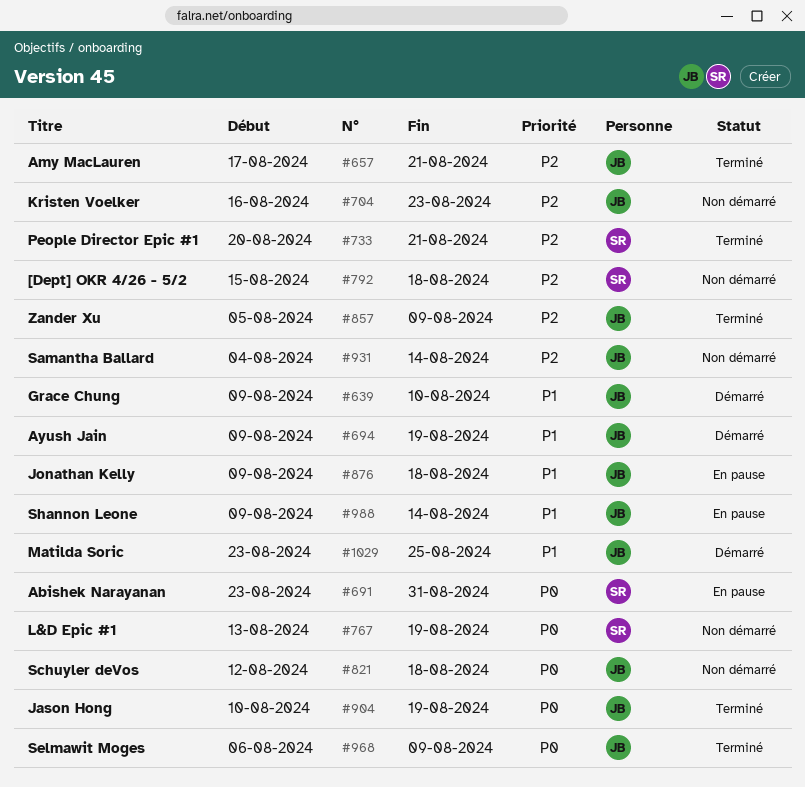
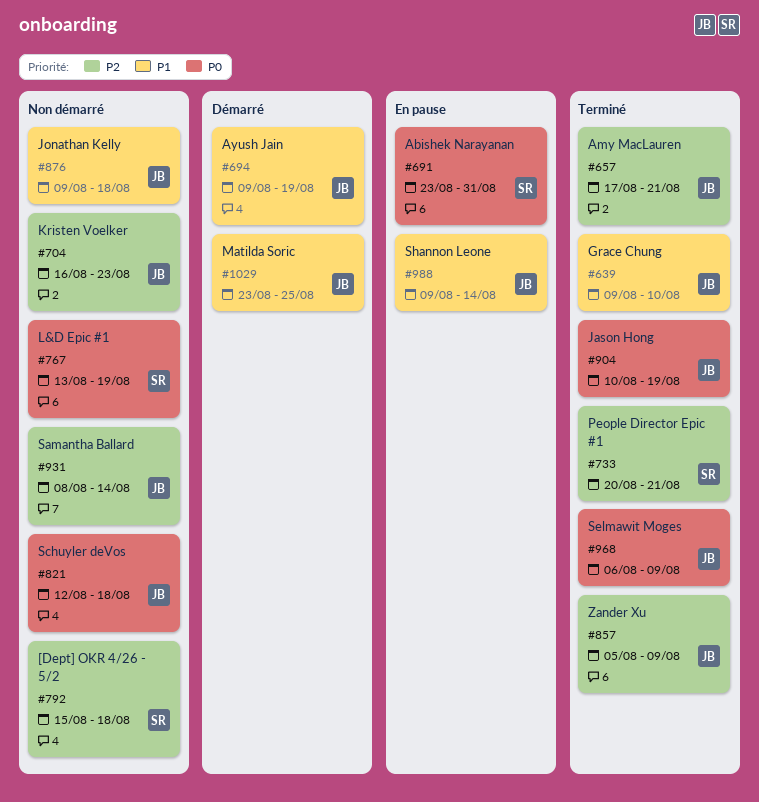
#639, status: Démarré -> Terminé
#876, status: En pause -> Non démarré
#931, start: Aug 4 -> Aug 8

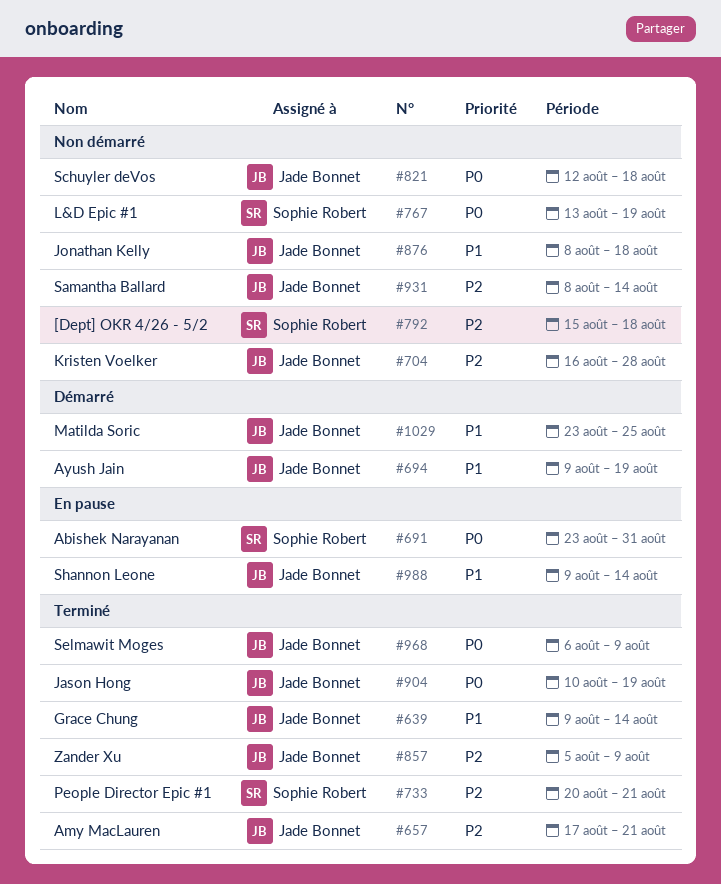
#639, due: Aug 10 -> Aug 14
#704, due: Aug 23 -> Aug 28
#876, start: Aug 9 -> Aug 8

